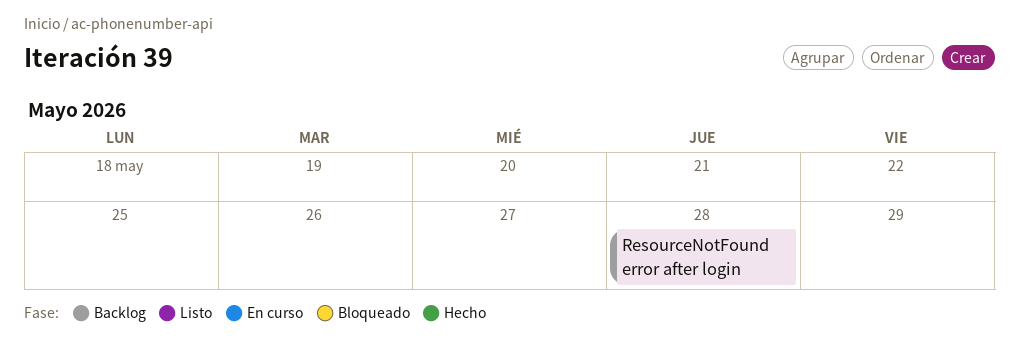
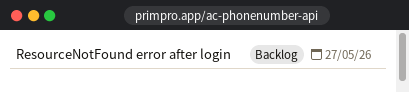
ResourceNotFound error after login, due: May 28 -> May 27

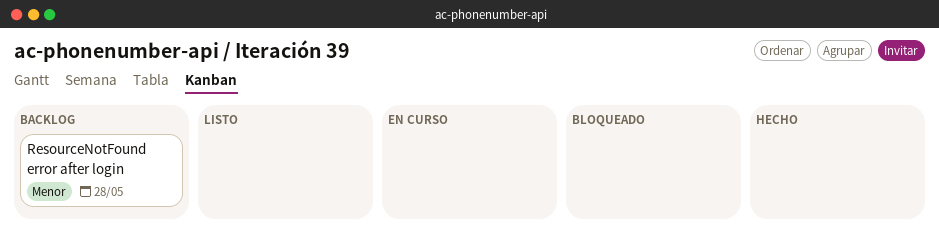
ResourceNotFound error after login, due: May 27 -> May 28

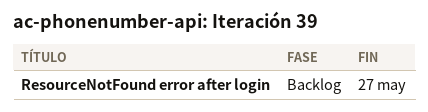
ResourceNotFound error after login, due: May 28 -> May 27

